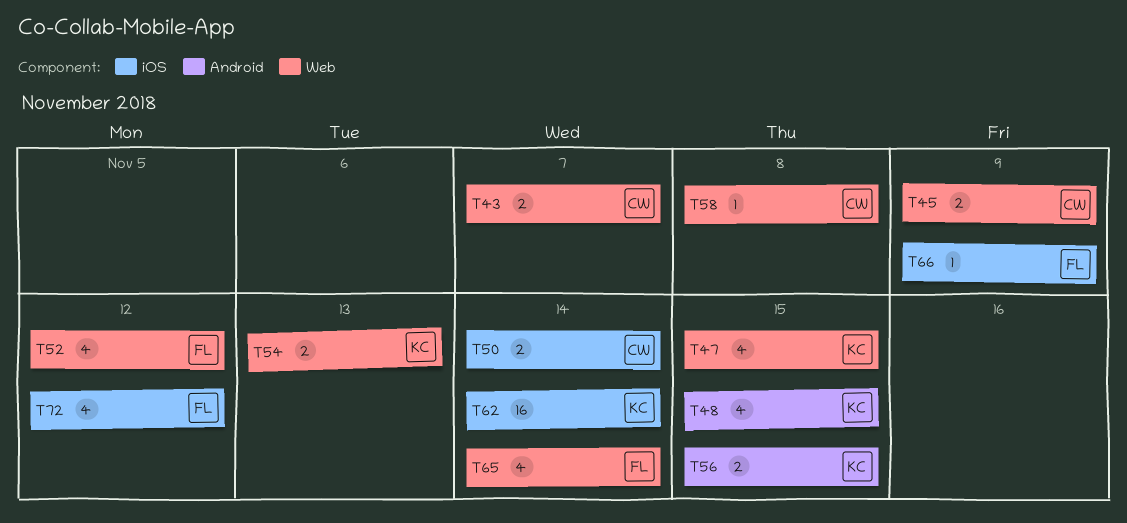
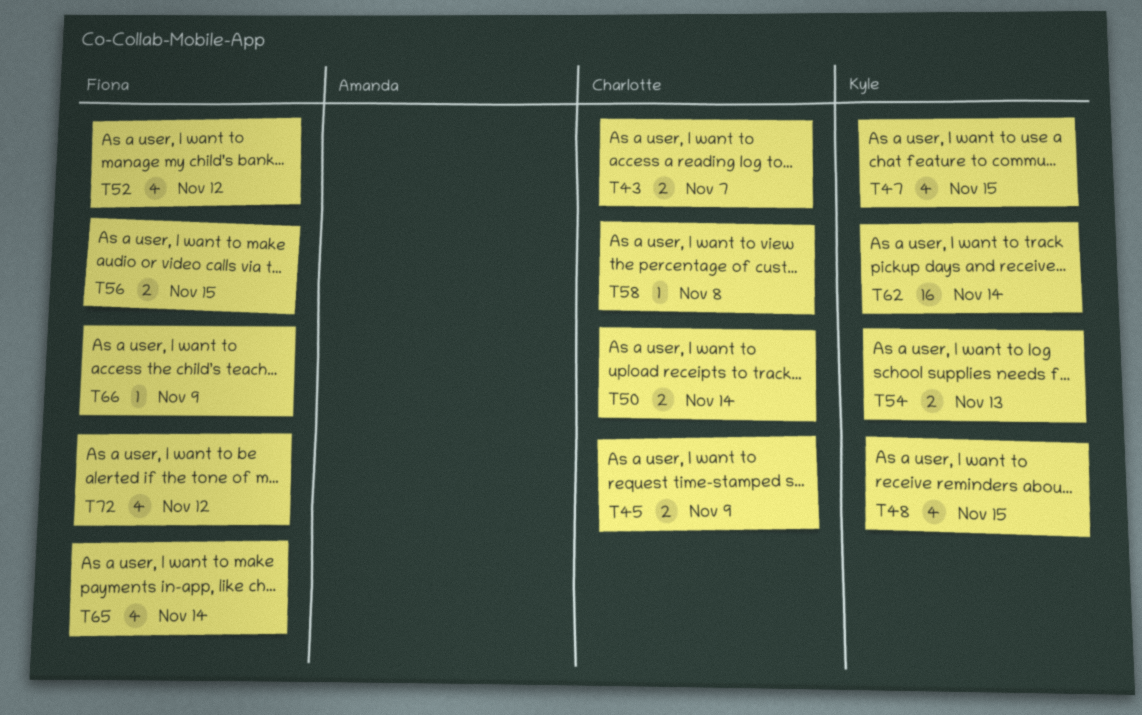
T56, owner: Kyle -> Fiona

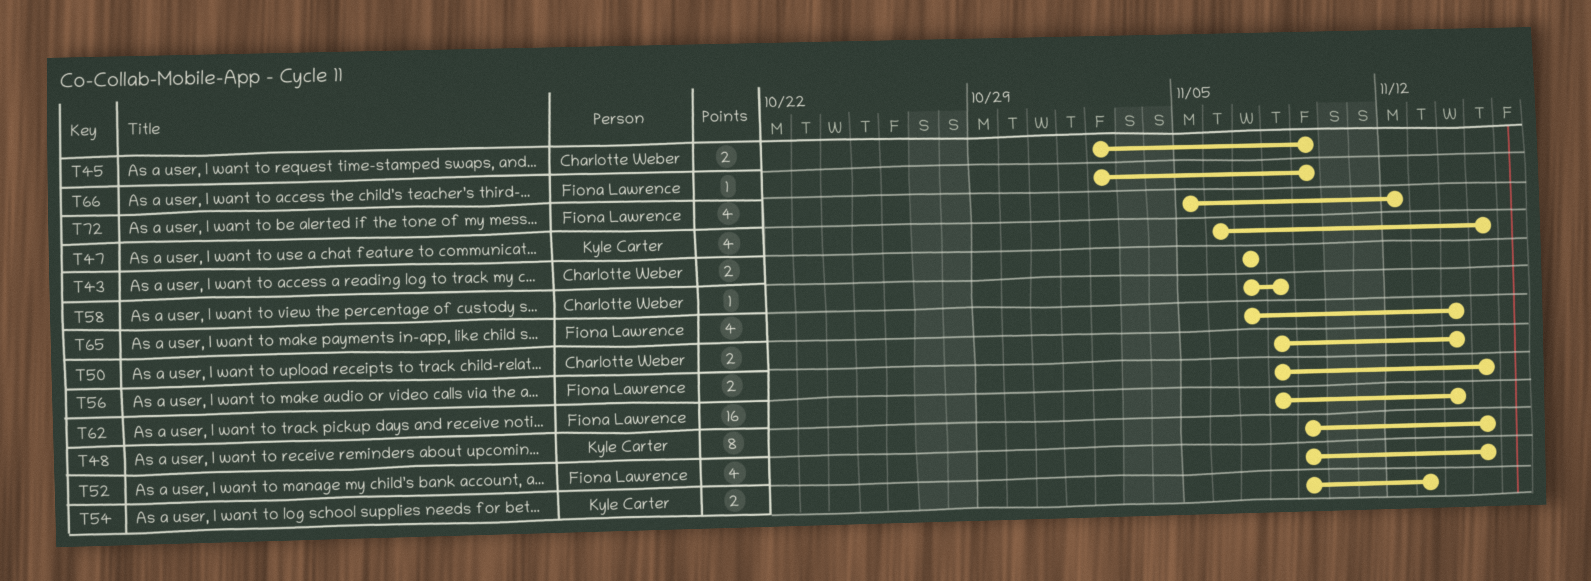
T48, estimate: 4 -> 8
T52, due: Nov 12 -> Nov 15
T62, owner: Kyle Carter -> Fiona Lawrence

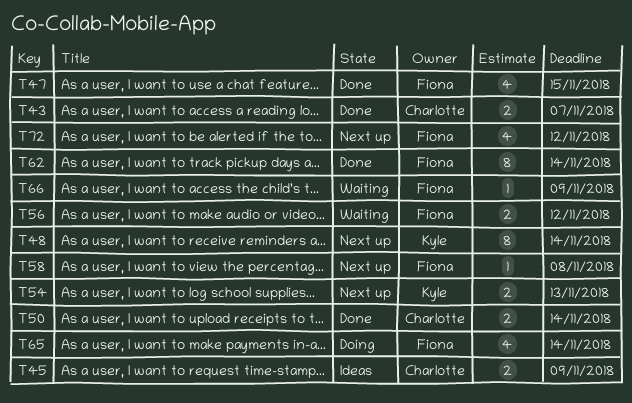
T47, owner: Kyle Carter -> Fiona Lawrence
T48, due: Nov 15 -> Nov 14
T52: present -> none
T56, due: Nov 15 -> Nov 12
T58, owner: Charlotte Weber -> Fiona Lawrence
T62, estimate: 16 -> 8

